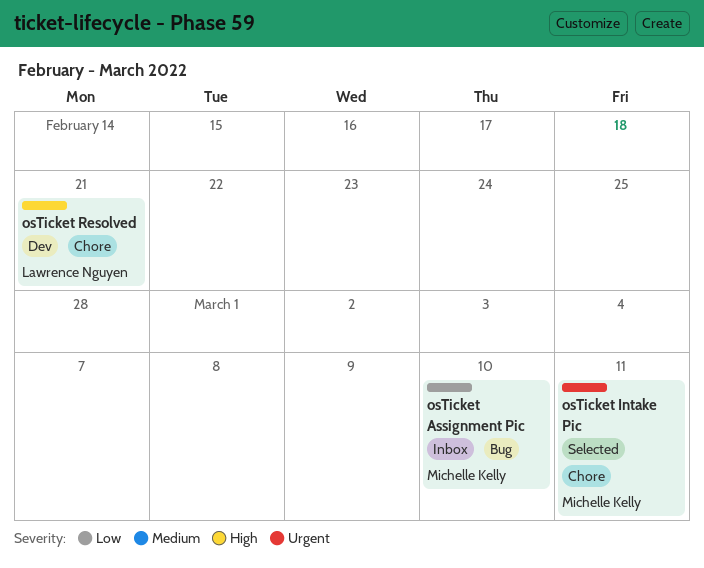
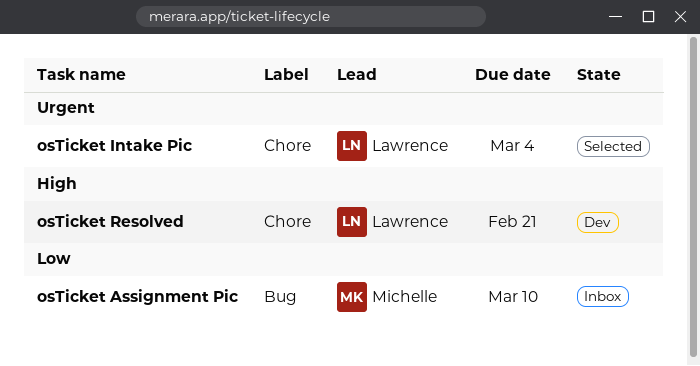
osTicket Intake Pic, owner: Michelle Kelly -> Lawrence Nguyen
osTicket Intake Pic, due: Mar 11 -> Mar 4

